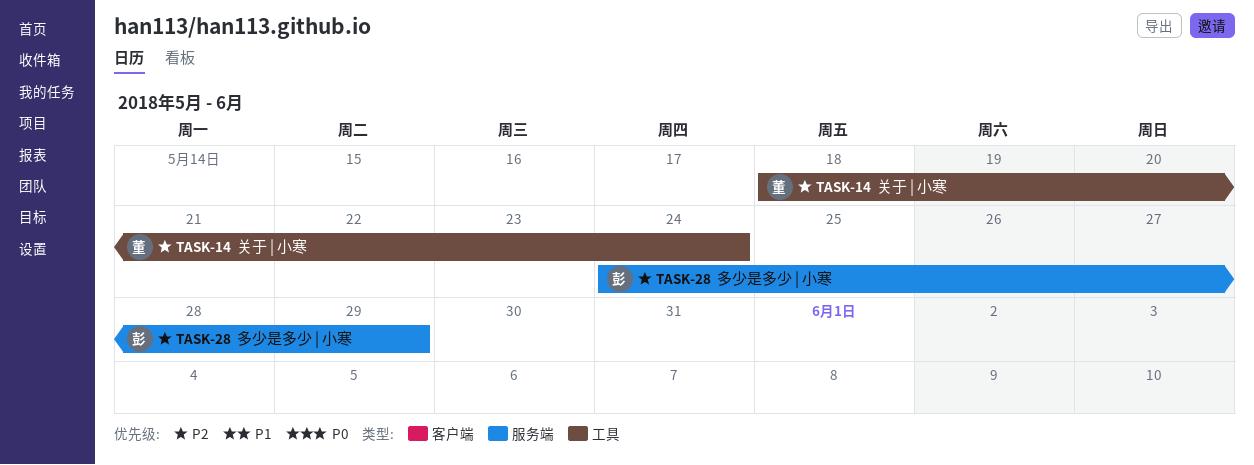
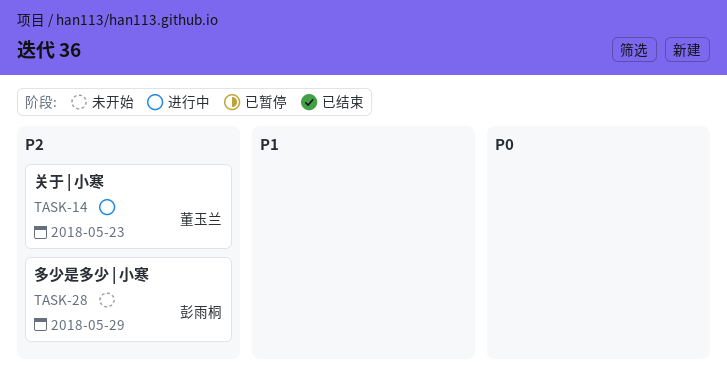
TASK-14, due: May 24 -> May 23

